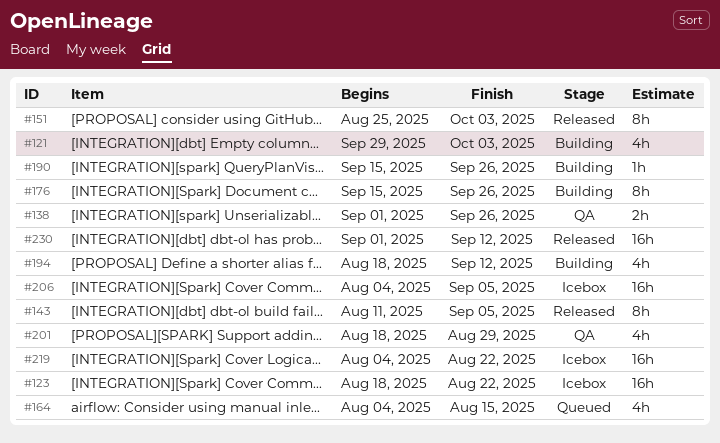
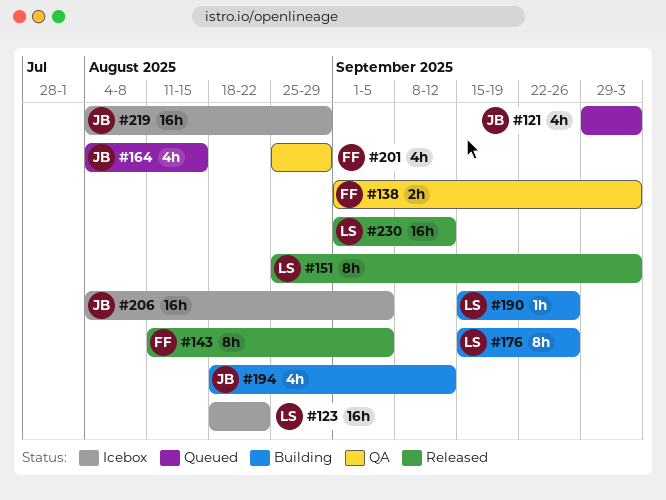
#121, status: Building -> Queued
#138, due: Sep 26 -> Oct 3
#201, start: Aug 18 -> Aug 25
#219, due: Aug 22 -> Aug 29

